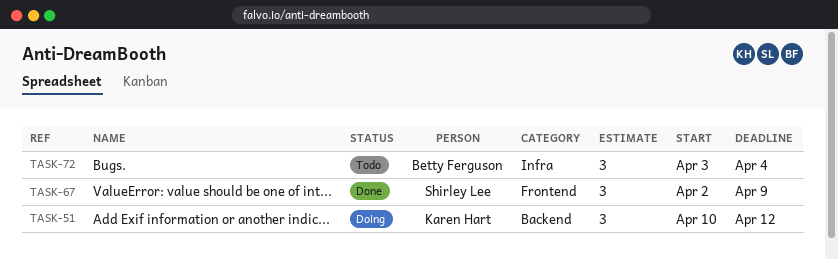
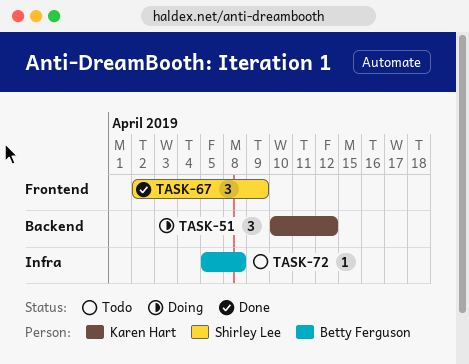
TASK-72, estimate: 3 -> 1
TASK-72, start: Apr 3 -> Apr 5
TASK-72, due: Apr 4 -> Apr 8

